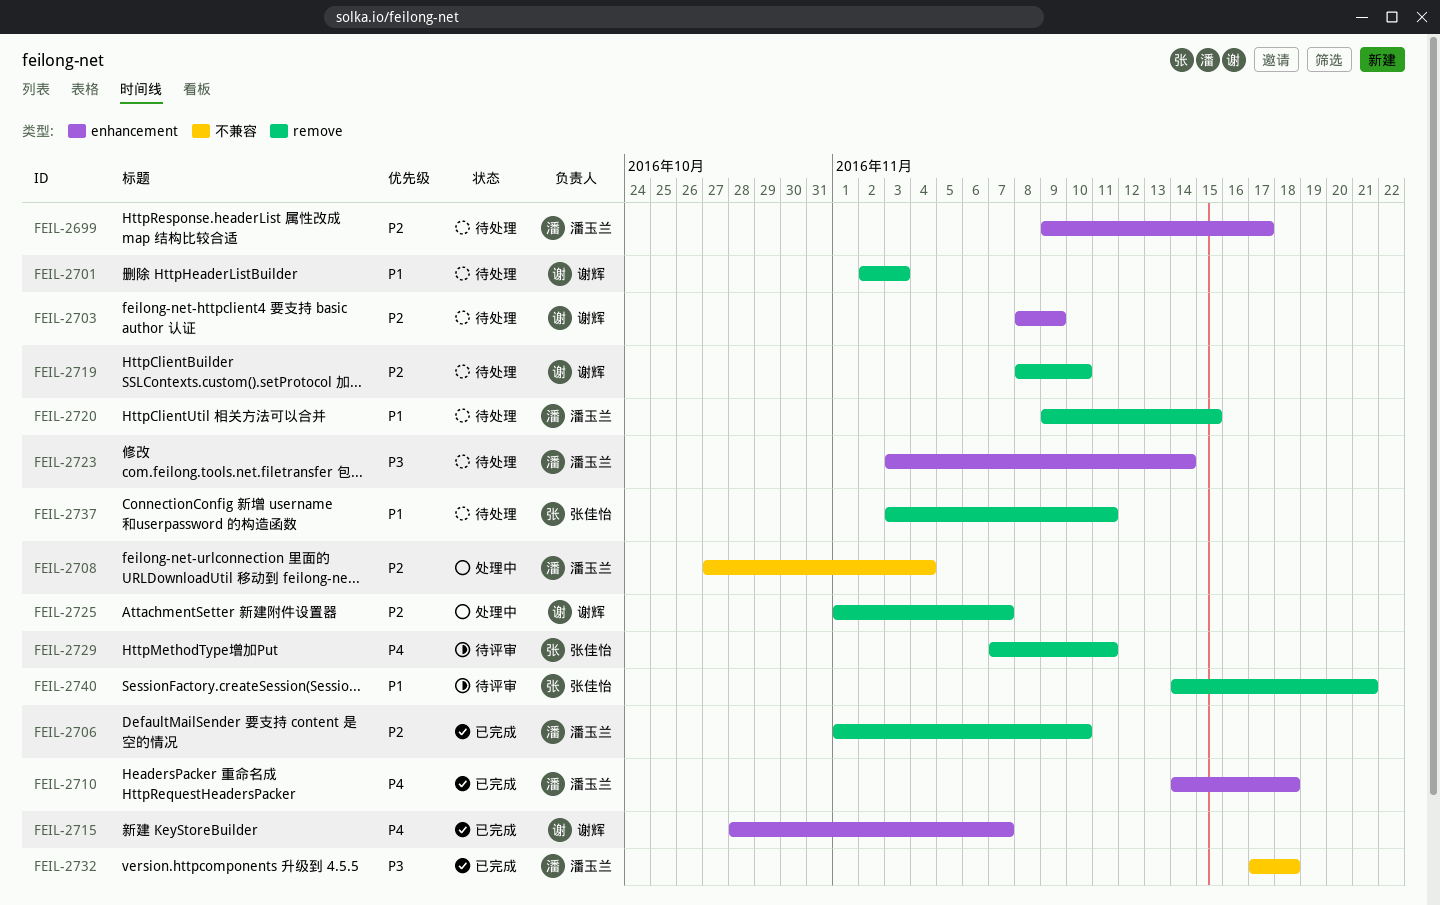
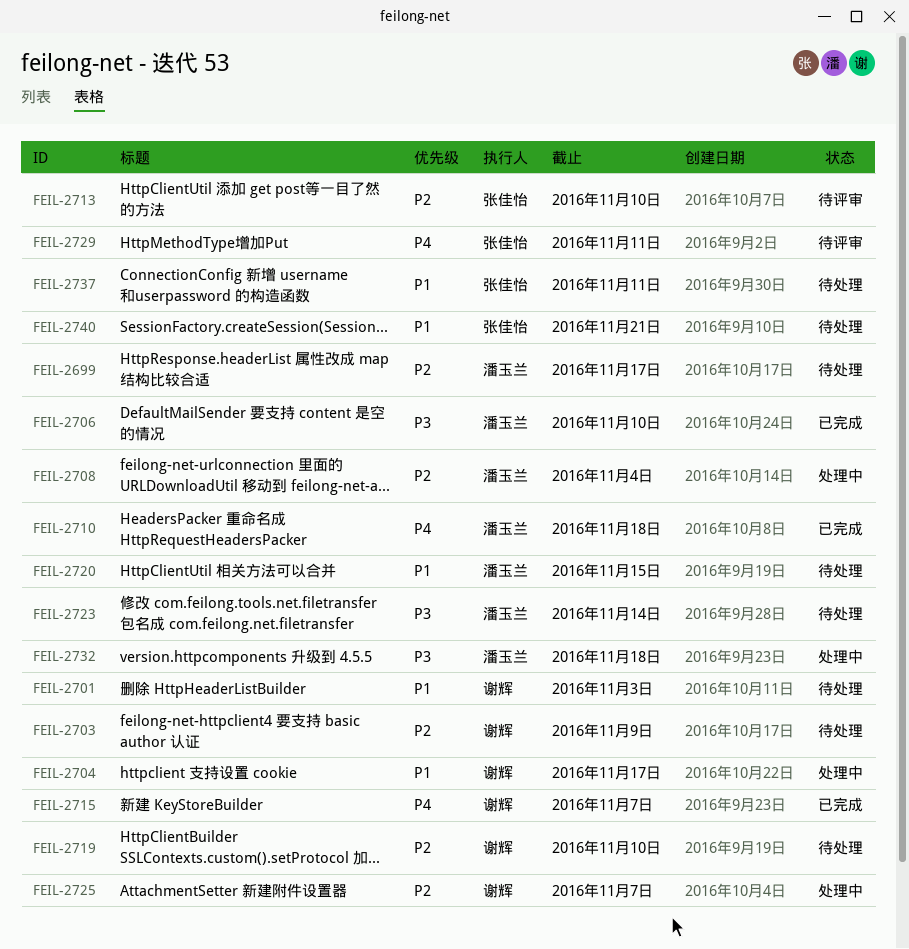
FEIL-2704: none -> present
FEIL-2706, priority: P2 -> P3
FEIL-2713: none -> present
FEIL-2732, status: 已完成 -> 处理中
FEIL-2740, status: 待评审 -> 待处理

